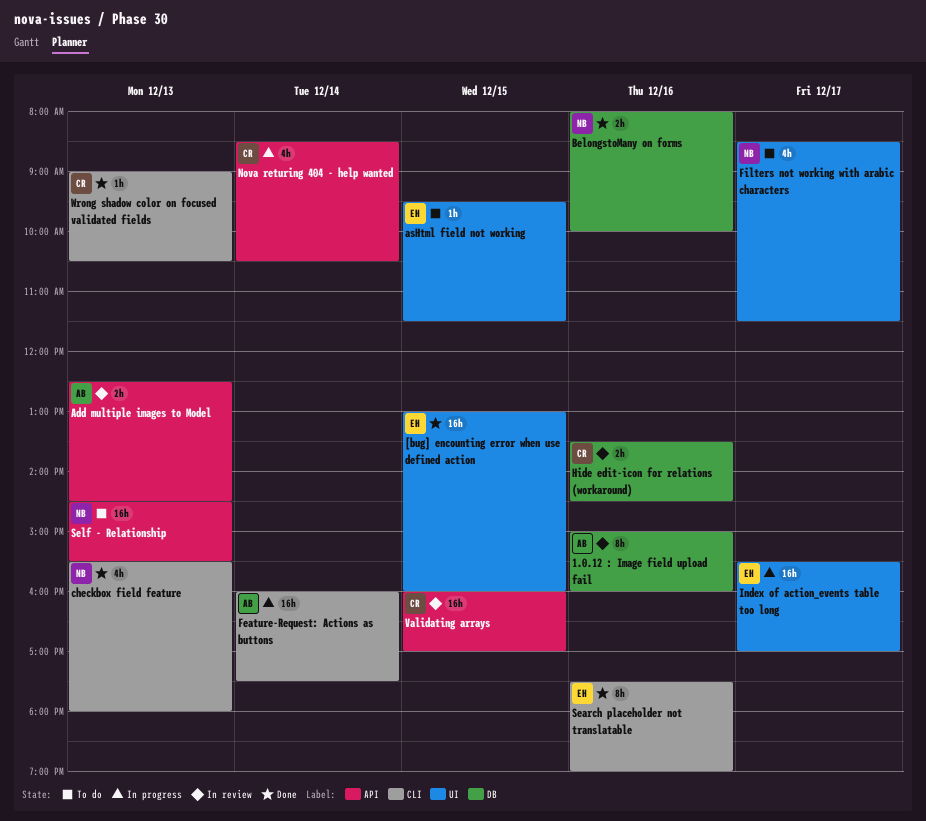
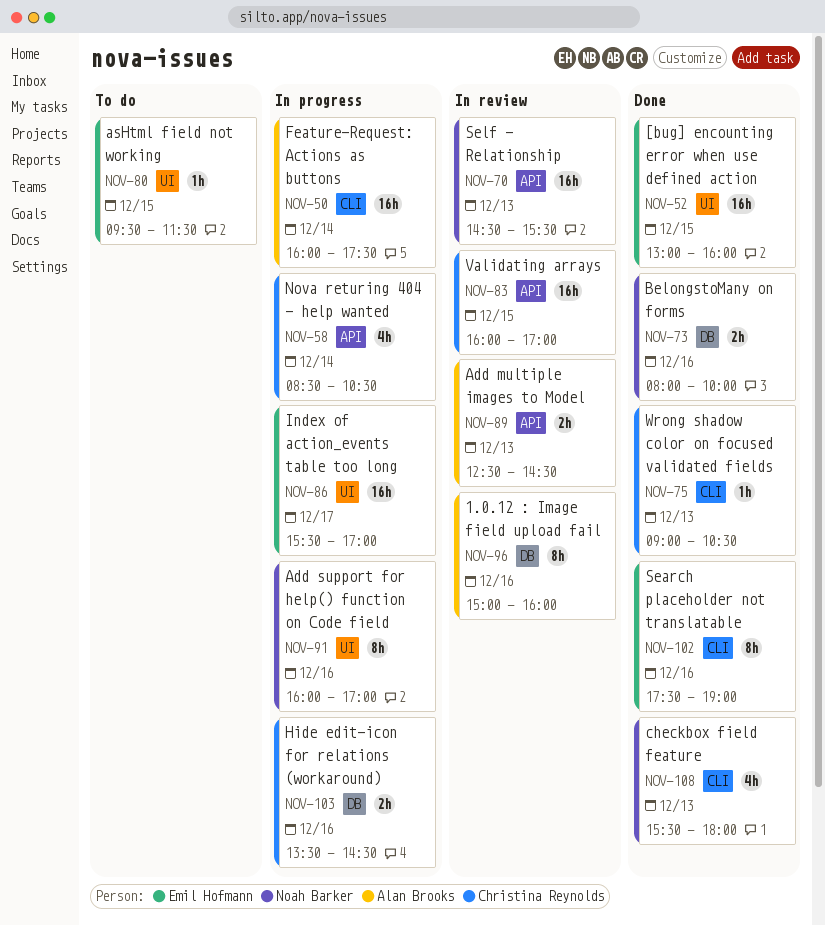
Add support for help() function on Code field: none -> present
Filters not working with arabic characters: present -> none
Hide edit-icon for relations (workaround), status: In review -> In progress
Self - Relationship, status: To do -> In review

